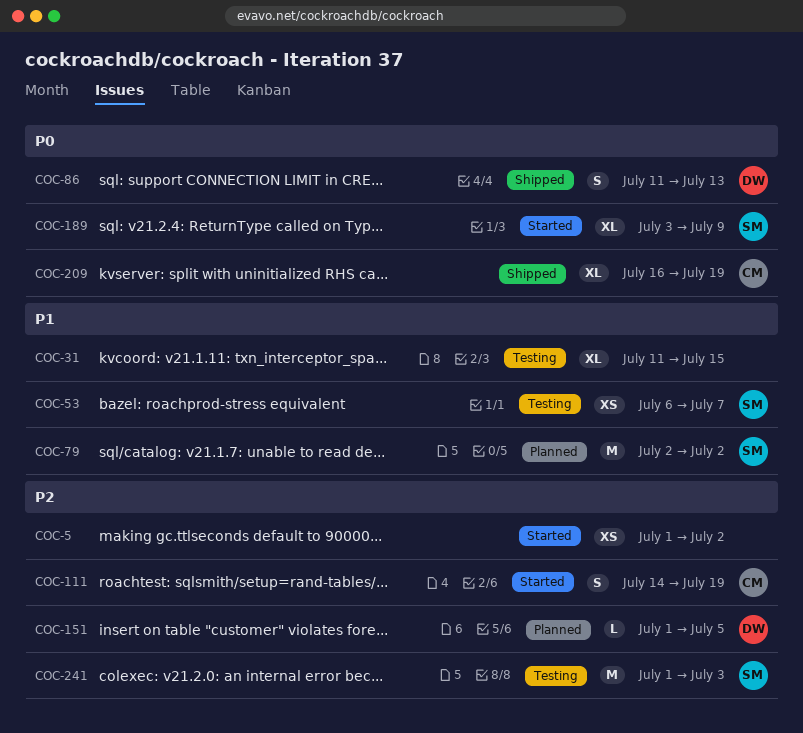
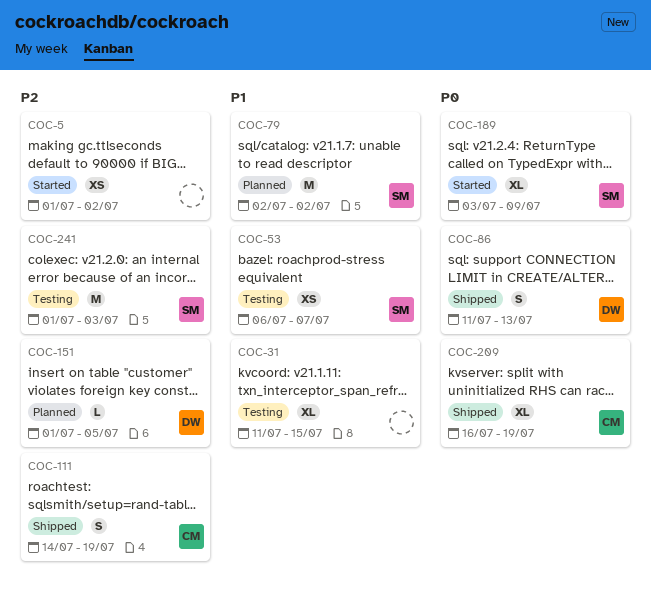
COC-111, status: Started -> Shipped

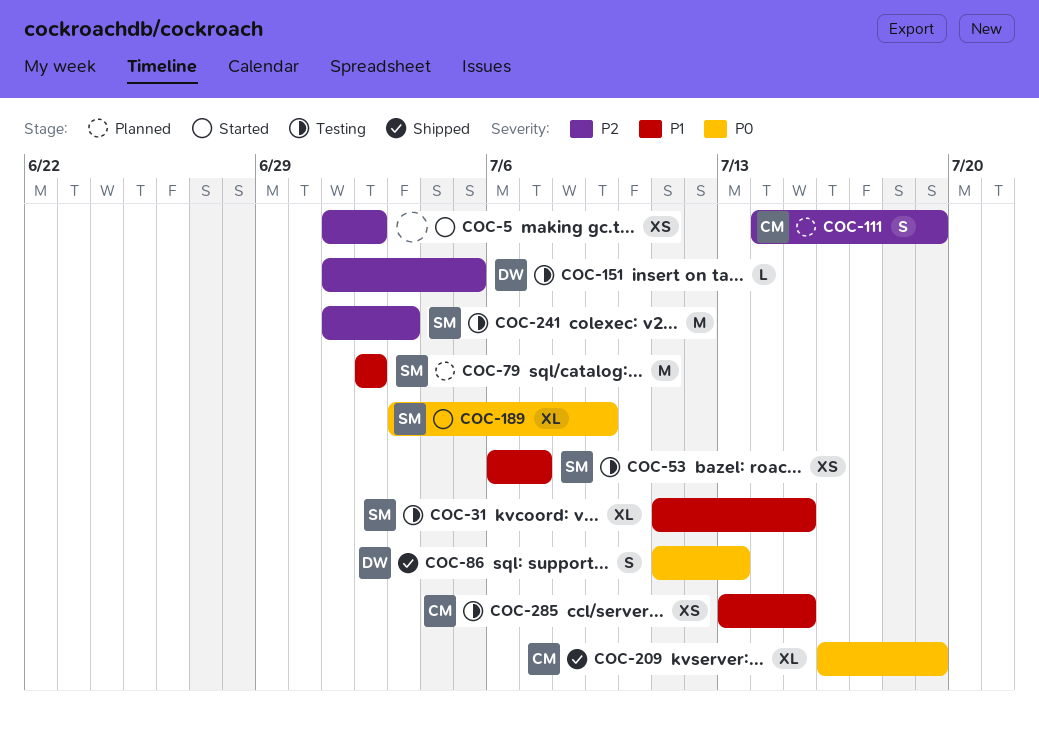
COC-31, owner: none -> SM
COC-111, status: Shipped -> Planned
COC-151, status: Planned -> Testing
COC-285: none -> present

